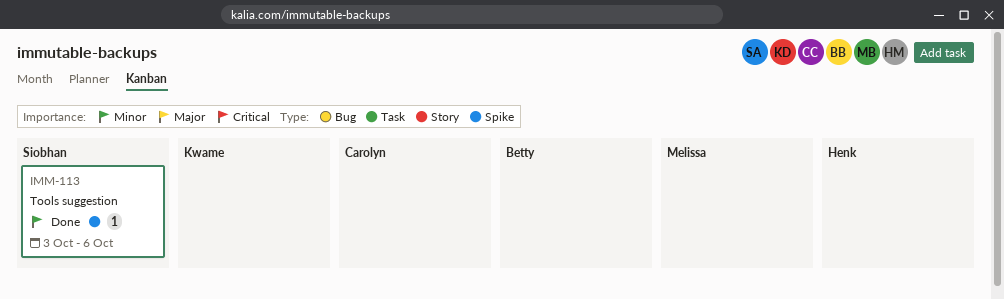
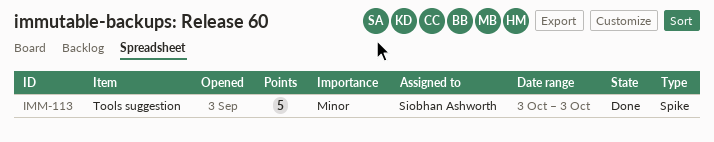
IMM-113, estimate: 1 -> 5
IMM-113, due: Oct 6 -> Oct 3

